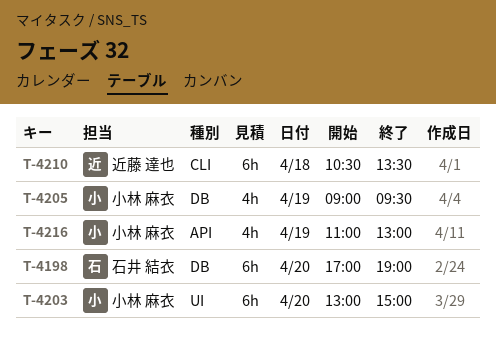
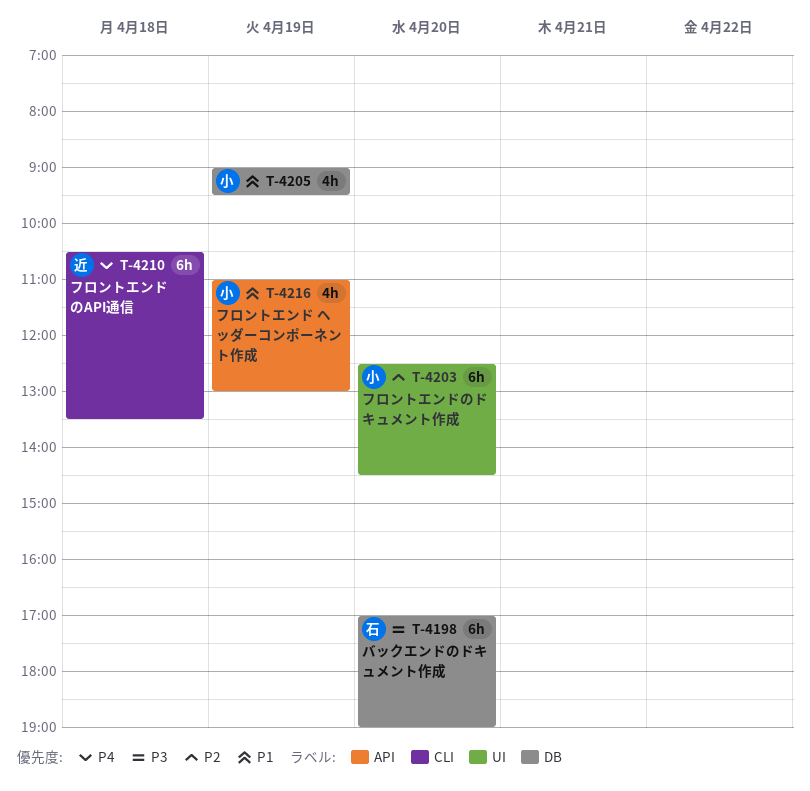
T-4203, begins: 13:00 -> 12:30
T-4203, ends: 15:00 -> 14:30

